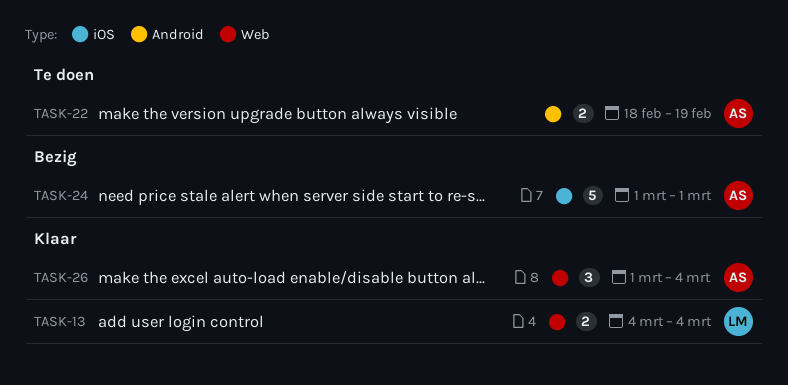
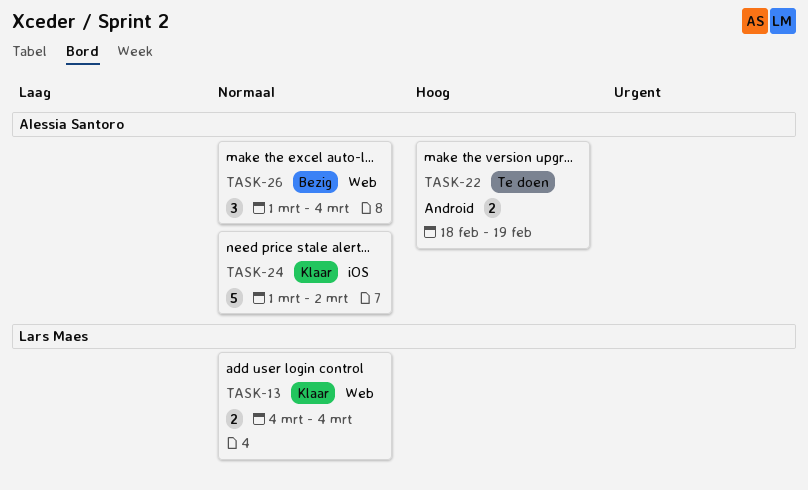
TASK-24, status: Bezig -> Klaar
TASK-24, due: Mar 1 -> Mar 2
TASK-26, status: Klaar -> Bezig

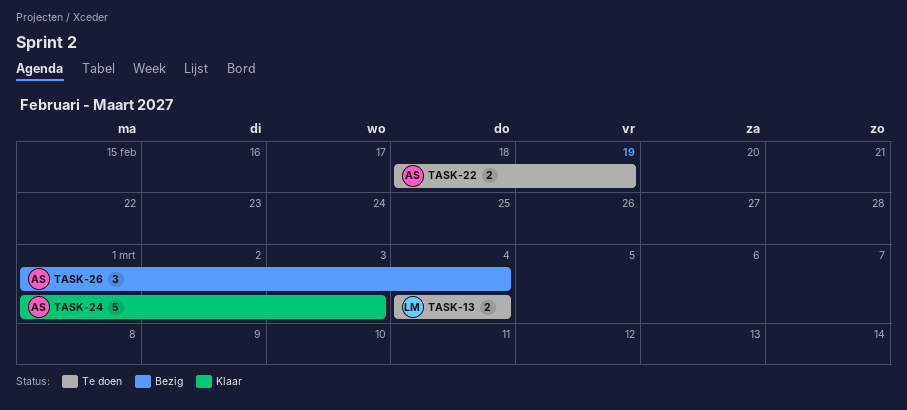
TASK-13, status: Klaar -> Te doen
TASK-24, due: Mar 2 -> Mar 3

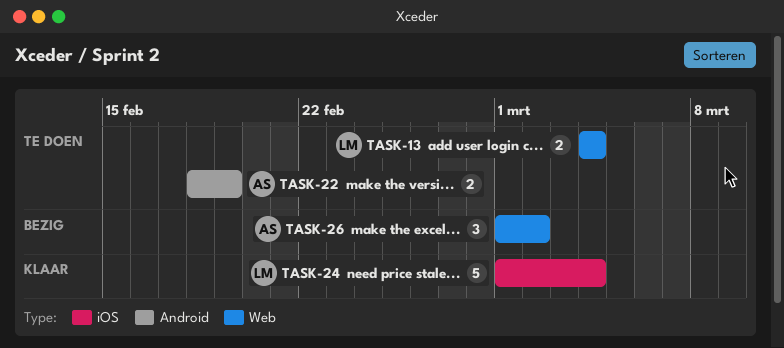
TASK-24, owner: AS -> LM
TASK-24, due: Mar 3 -> Mar 4
TASK-26, due: Mar 4 -> Mar 2

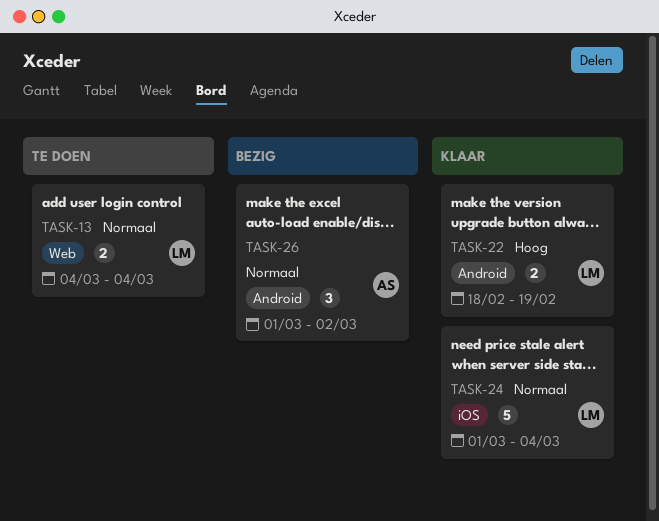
TASK-22, status: Te doen -> Klaar
TASK-22, owner: AS -> LM
TASK-26, label: Web -> Android

